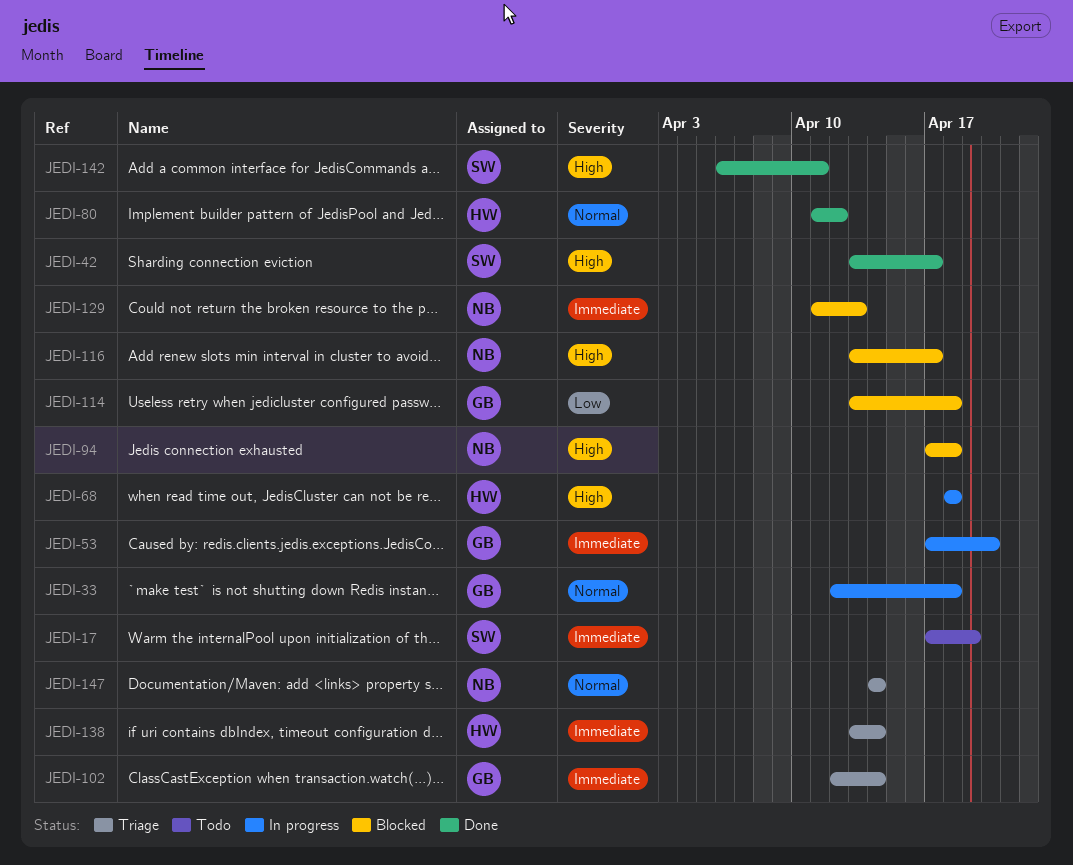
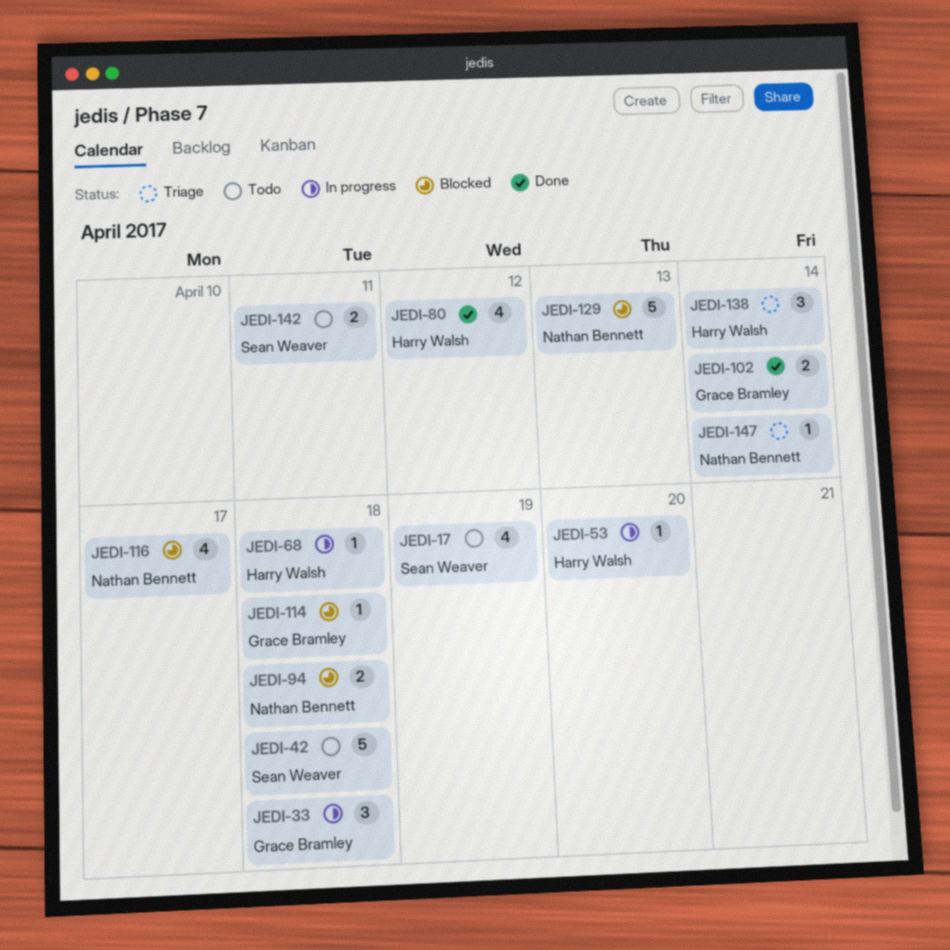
JEDI-42, status: Done -> Todo
JEDI-42, due: Apr 17 -> Apr 18
JEDI-53, owner: Grace Bramley -> Harry Walsh
JEDI-102, status: Triage -> Done
JEDI-142, status: Done -> Todo

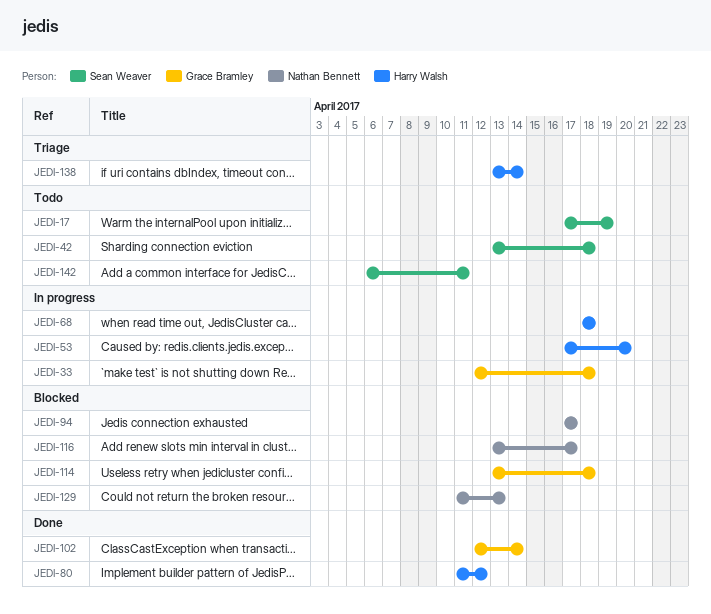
JEDI-94, due: Apr 18 -> Apr 17
JEDI-147: present -> none

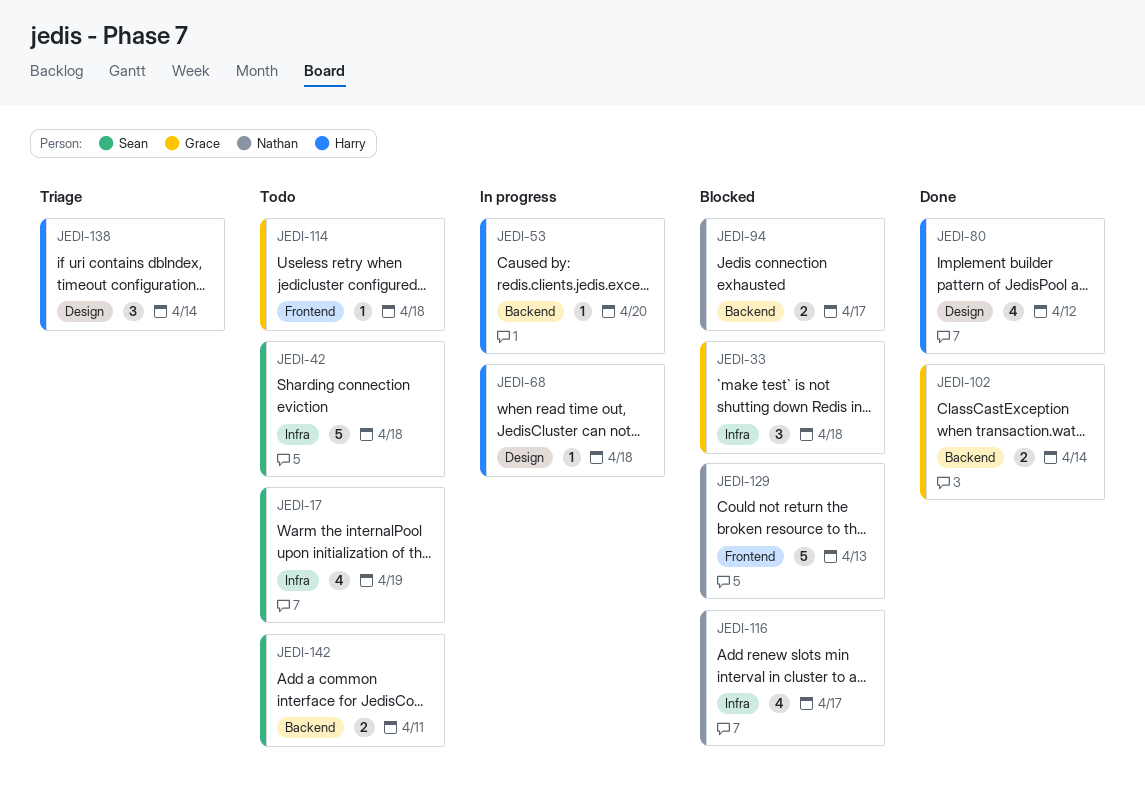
JEDI-33, status: In progress -> Blocked
JEDI-114, status: Blocked -> Todo

